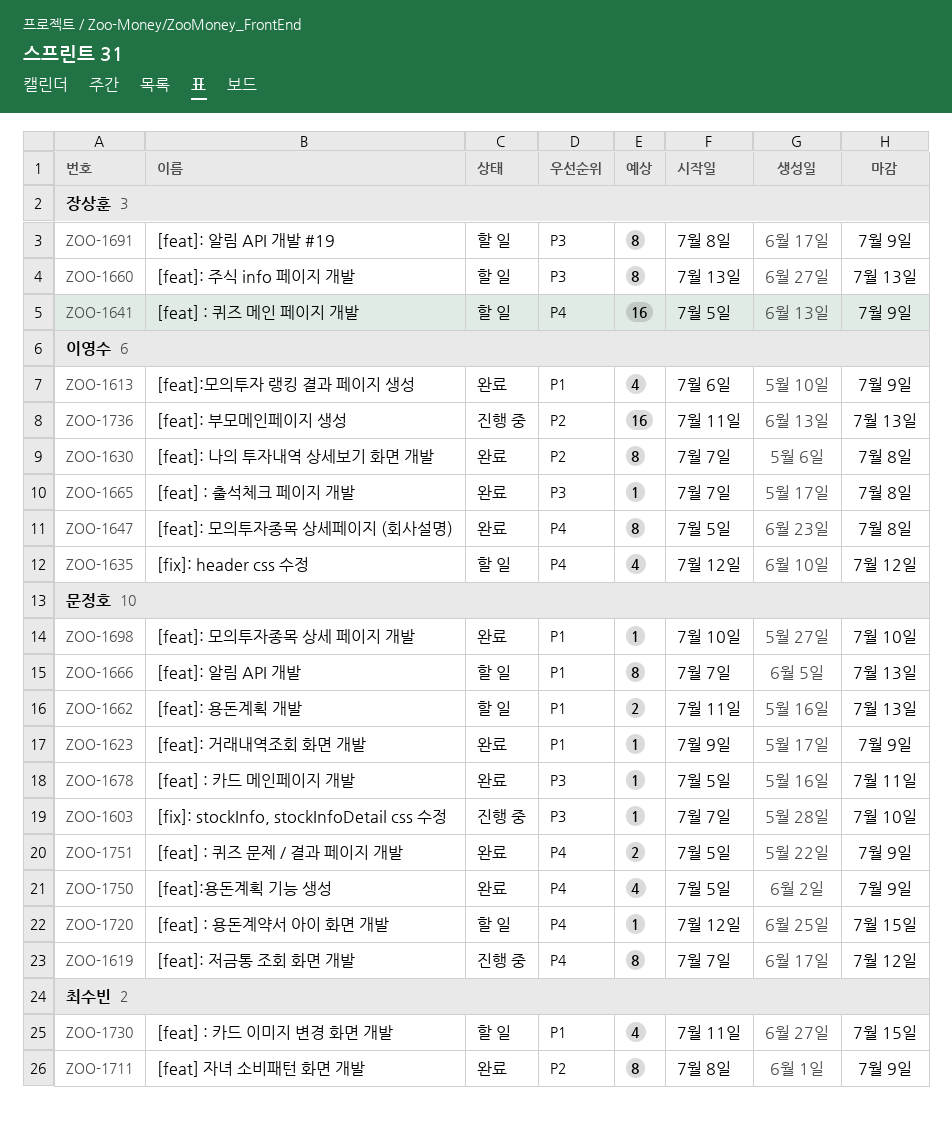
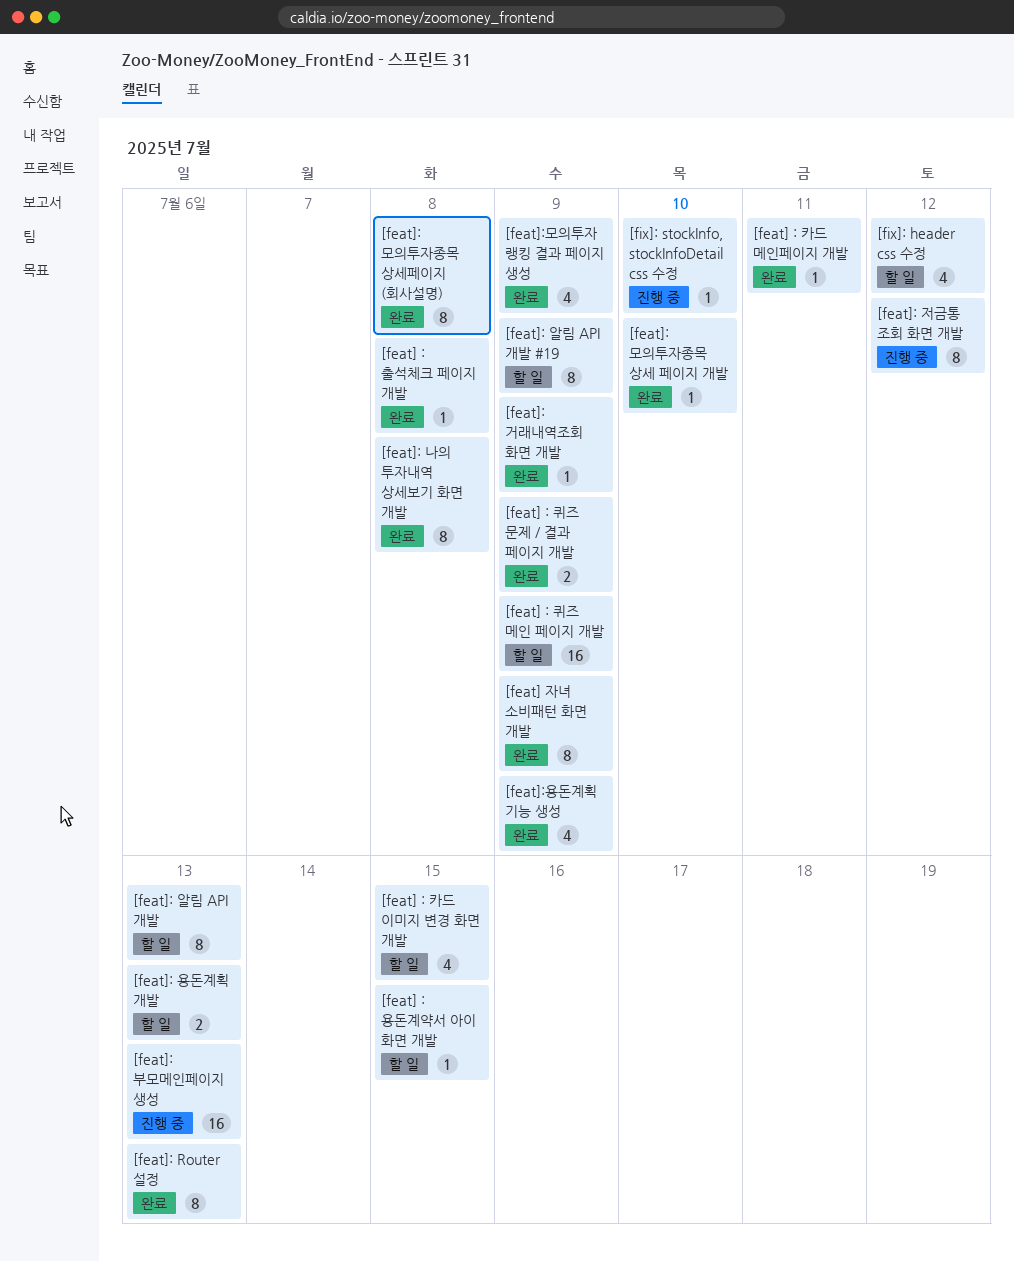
[feat]: Router 설정: none -> present
[feat]: 주식 info 페이지 개발: present -> none

